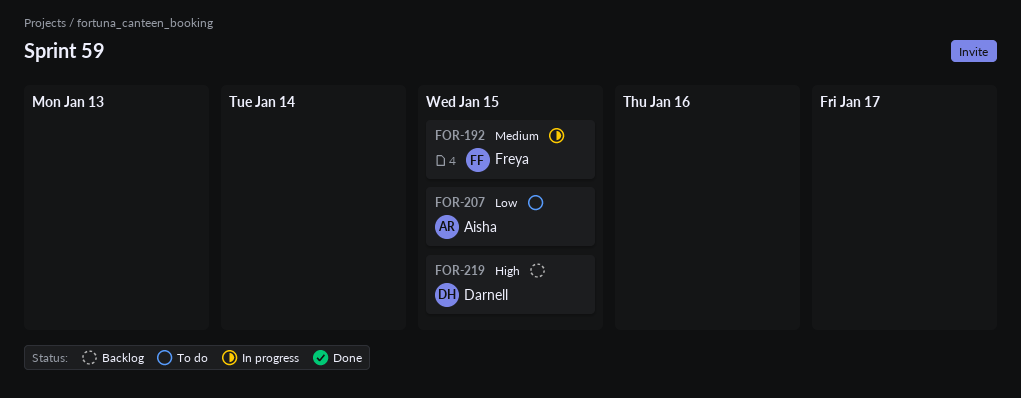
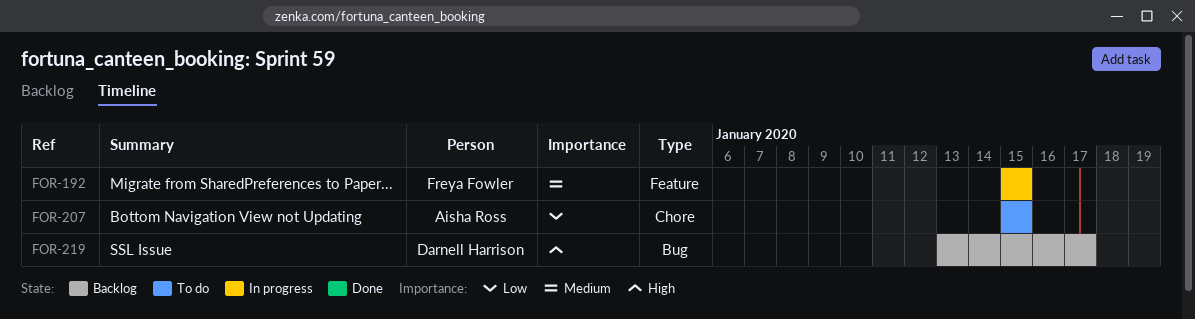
FOR-219, due: Jan 15 -> Jan 17

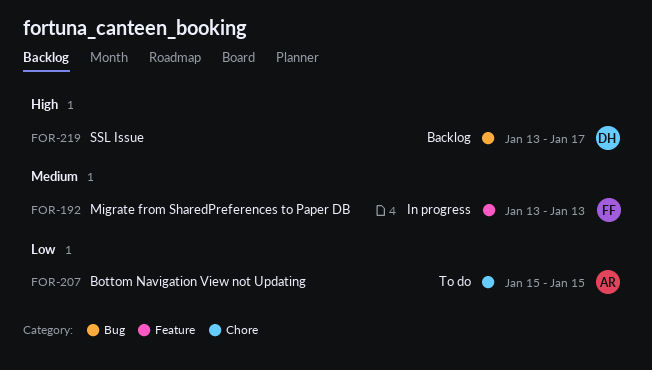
FOR-192, start: Jan 15 -> Jan 13
FOR-192, due: Jan 15 -> Jan 13

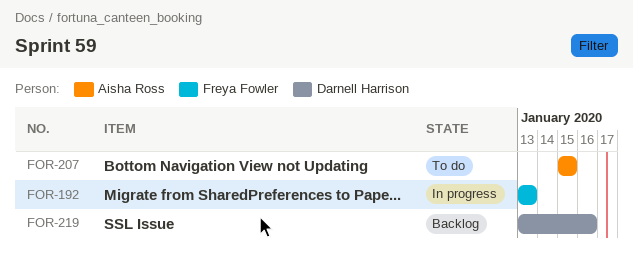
FOR-219, due: Jan 17 -> Jan 16

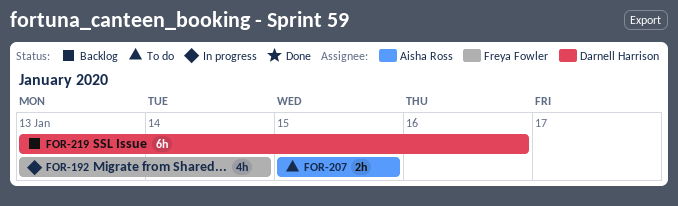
FOR-192, due: Jan 13 -> Jan 14

